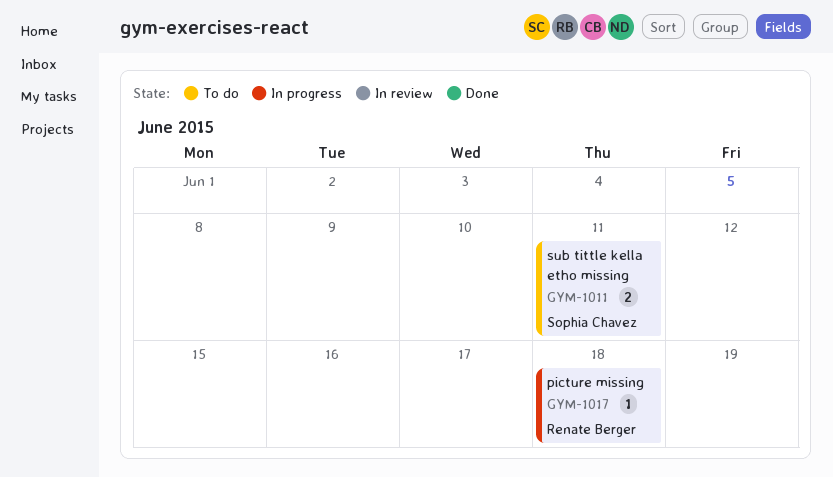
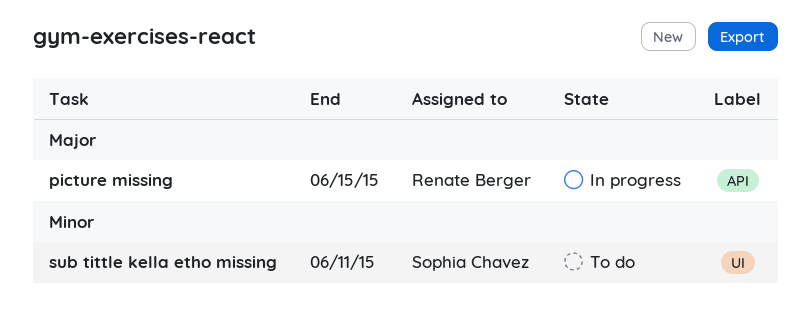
picture missing, due: Jun 18 -> Jun 15

